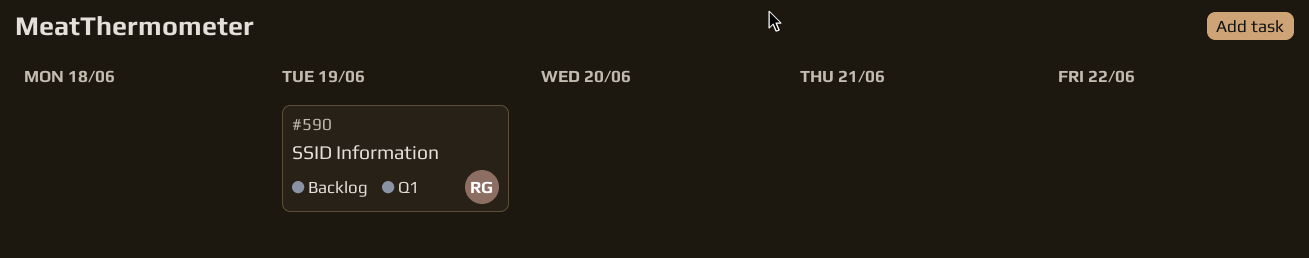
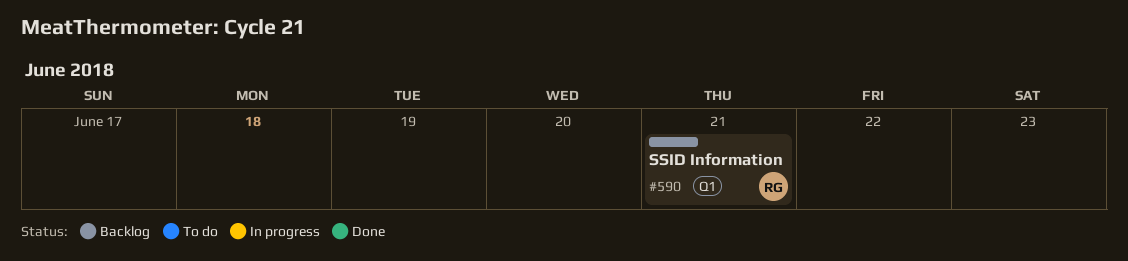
#590, due: Jun 19 -> Jun 21

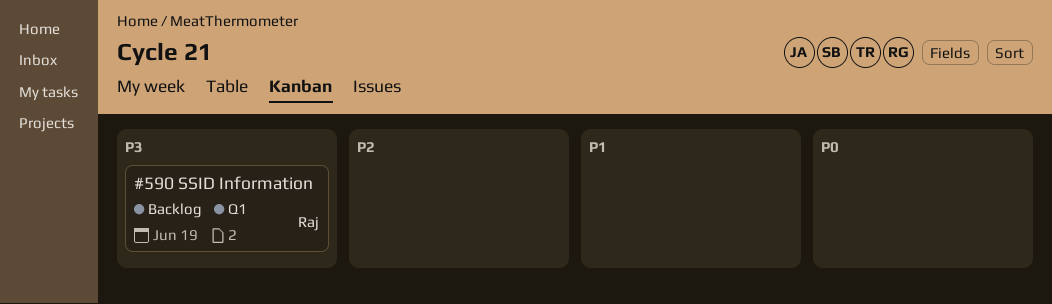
#590, due: Jun 21 -> Jun 19

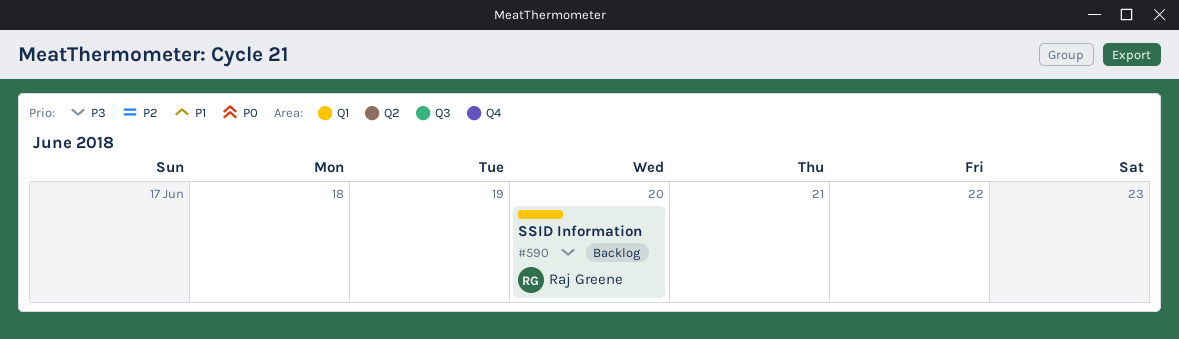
#590, due: Jun 19 -> Jun 20

